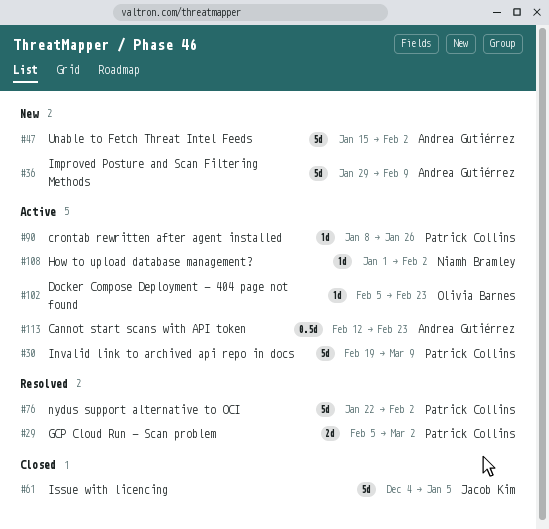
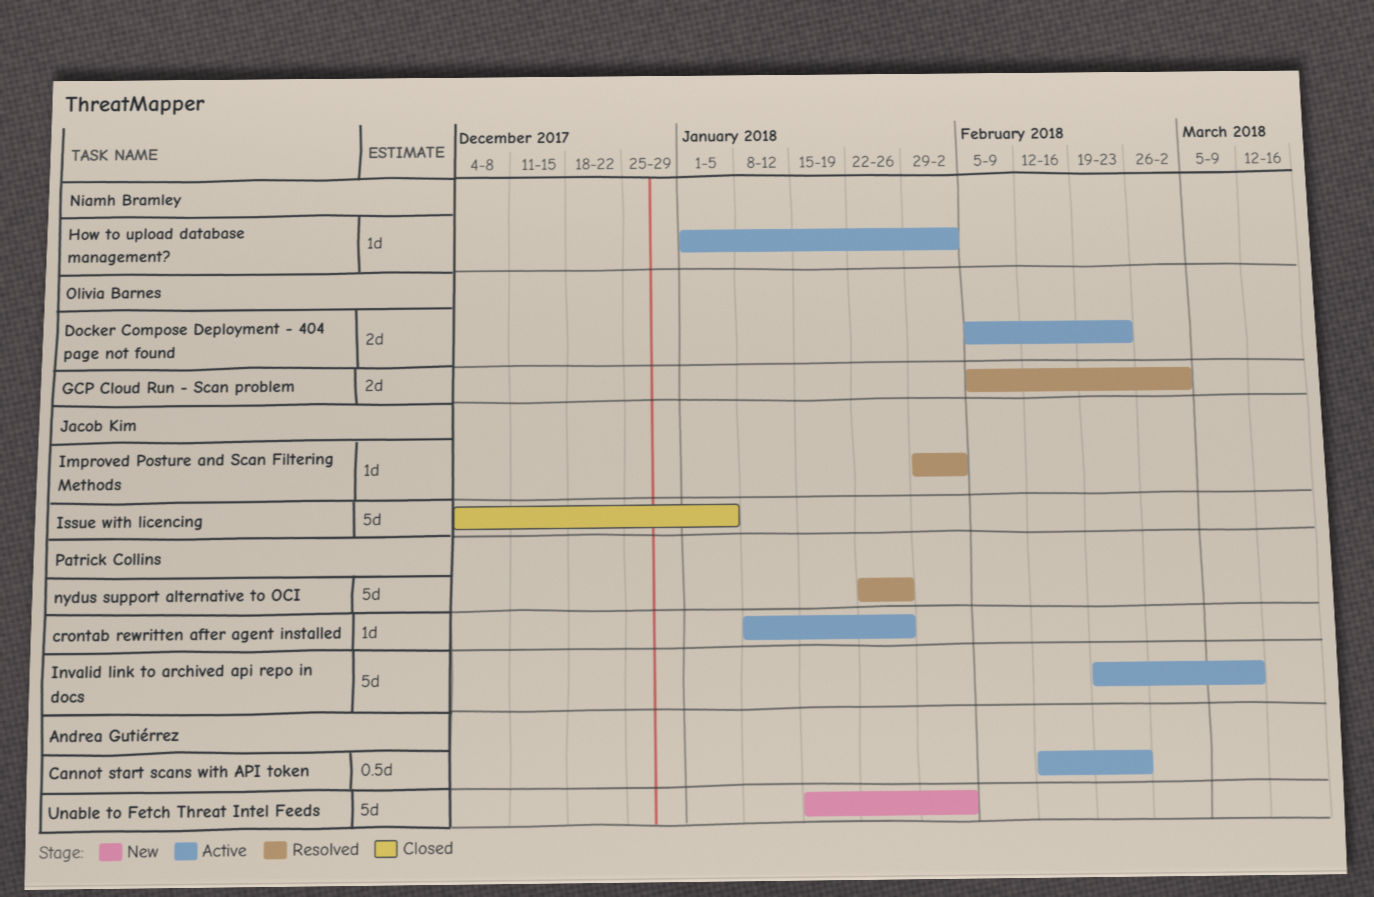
Docker Compose Deployment - 404 page not found, estimate: 1d -> 2d
GCP Cloud Run - Scan problem, owner: Patrick Collins -> Olivia Barnes
Improved Posture and Scan Filtering Methods, status: New -> Resolved
Improved Posture and Scan Filtering Methods, owner: Andrea Gutiérrez -> Jacob Kim
Improved Posture and Scan Filtering Methods, estimate: 5d -> 1d
Improved Posture and Scan Filtering Methods, due: Feb 9 -> Feb 2
nydus support alternative to OCI, due: Feb 2 -> Jan 26

